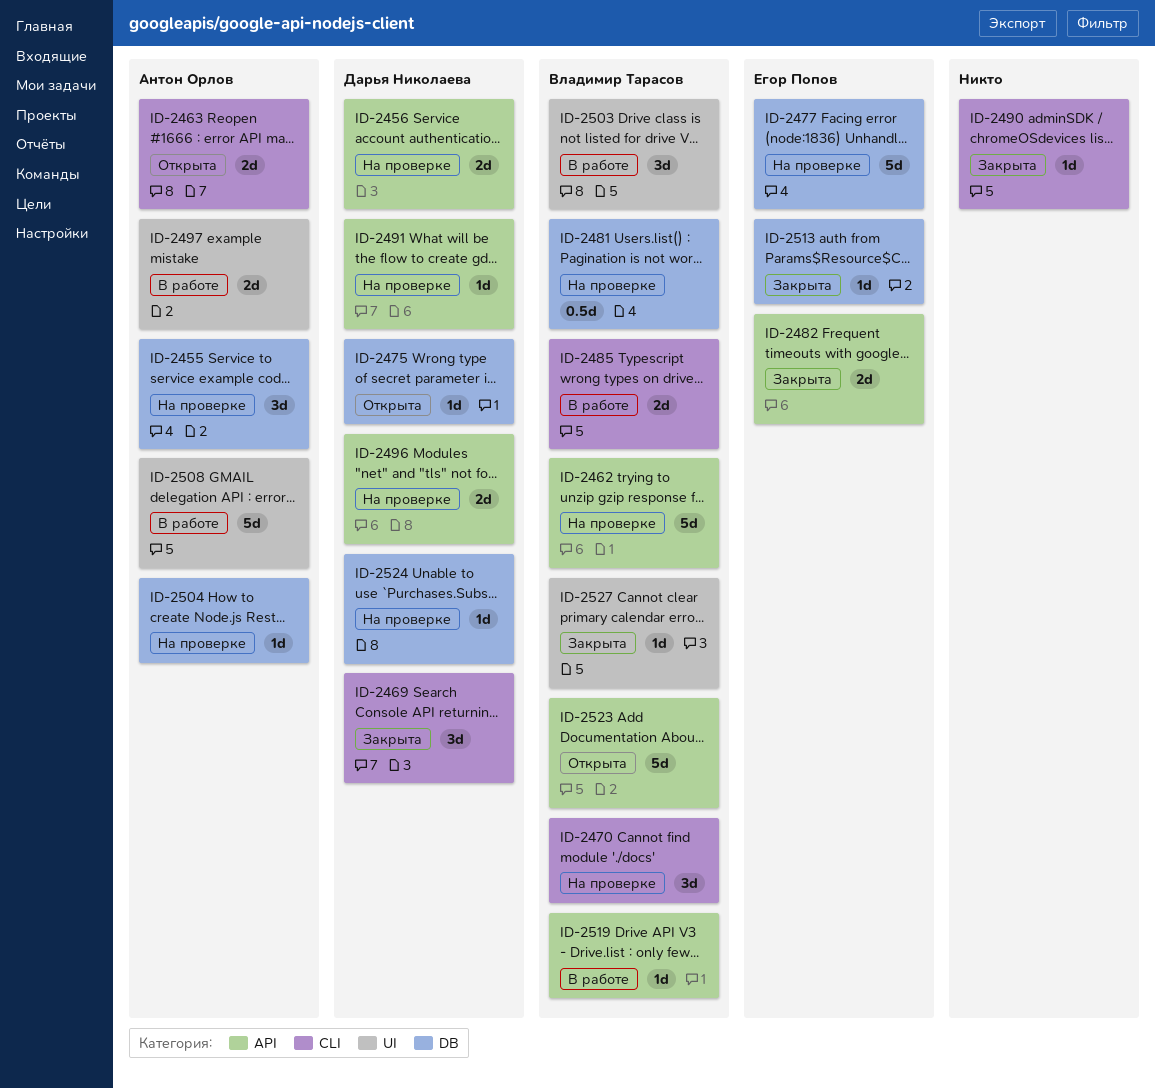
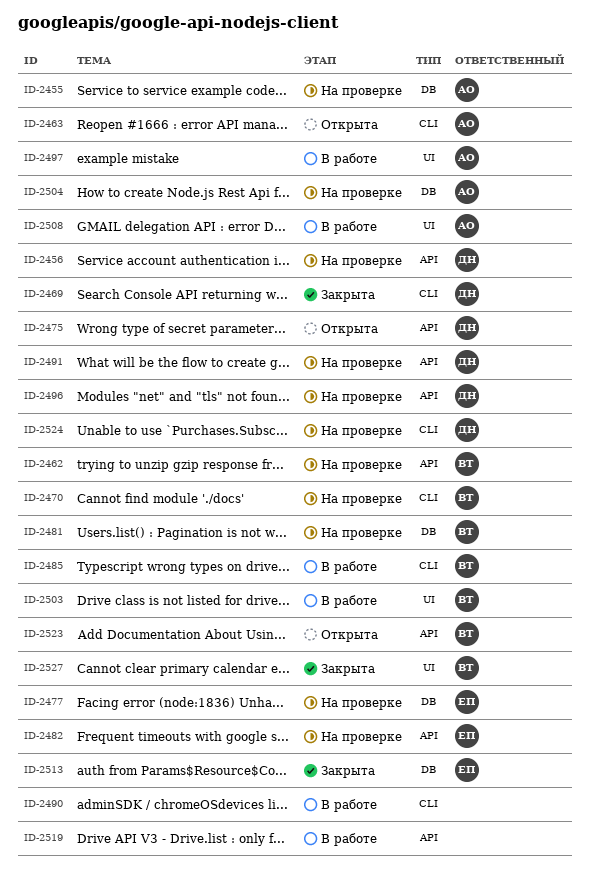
ID-2475, label: DB -> API
ID-2482, status: Закрыта -> На проверке
ID-2490, status: Закрыта -> В работе
ID-2519, owner: Владимир Тарасов -> none
ID-2524, label: DB -> CLI

